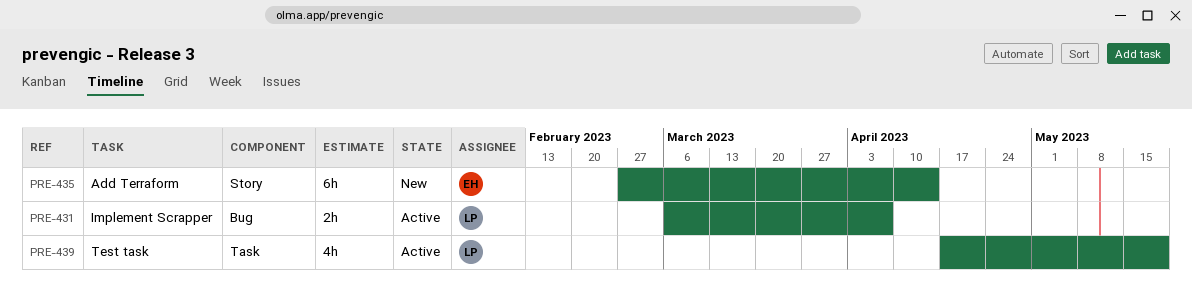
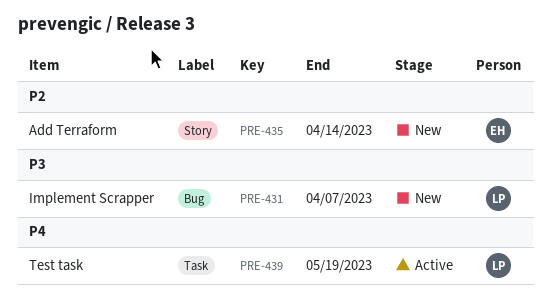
PRE-431, status: Active -> New

